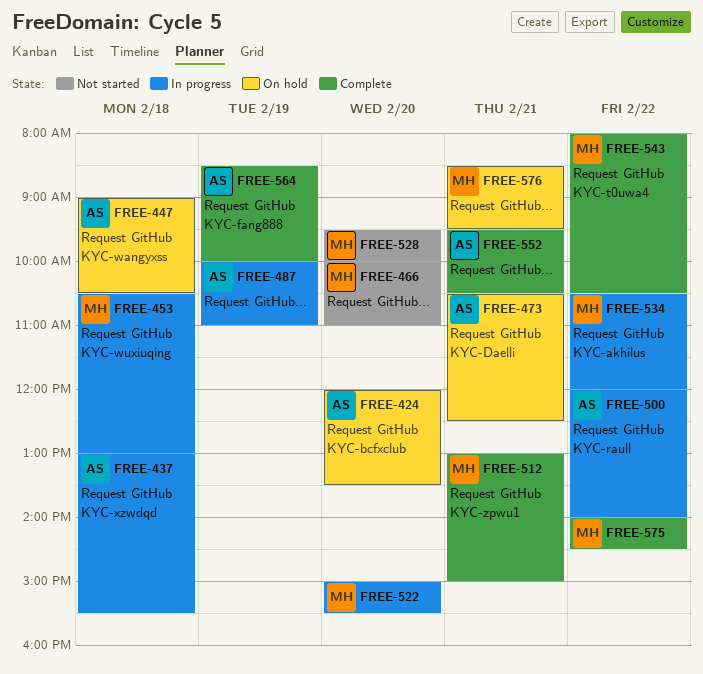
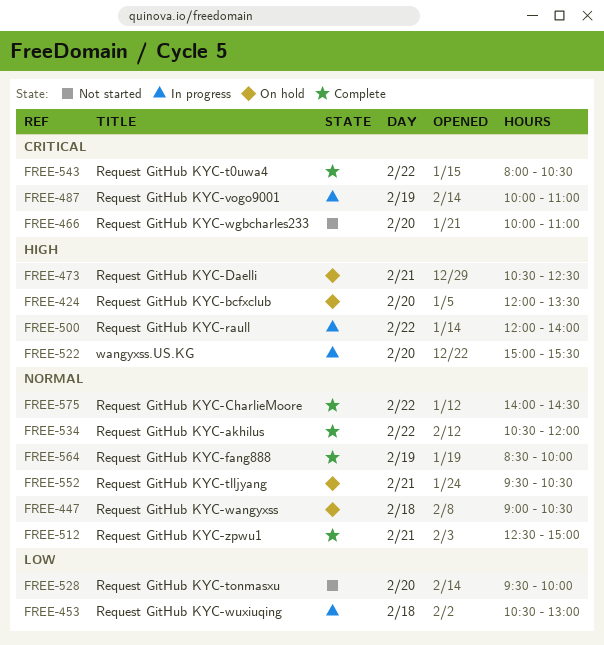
FREE-437: present -> none
FREE-512, begins: 13:00 -> 12:30
FREE-534, status: In progress -> Complete
FREE-552, status: Complete -> On hold
FREE-576: present -> none

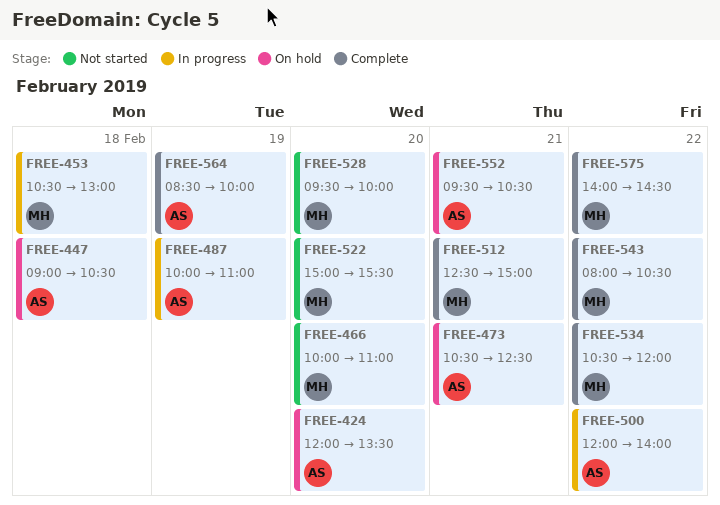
FREE-522, status: In progress -> Not started

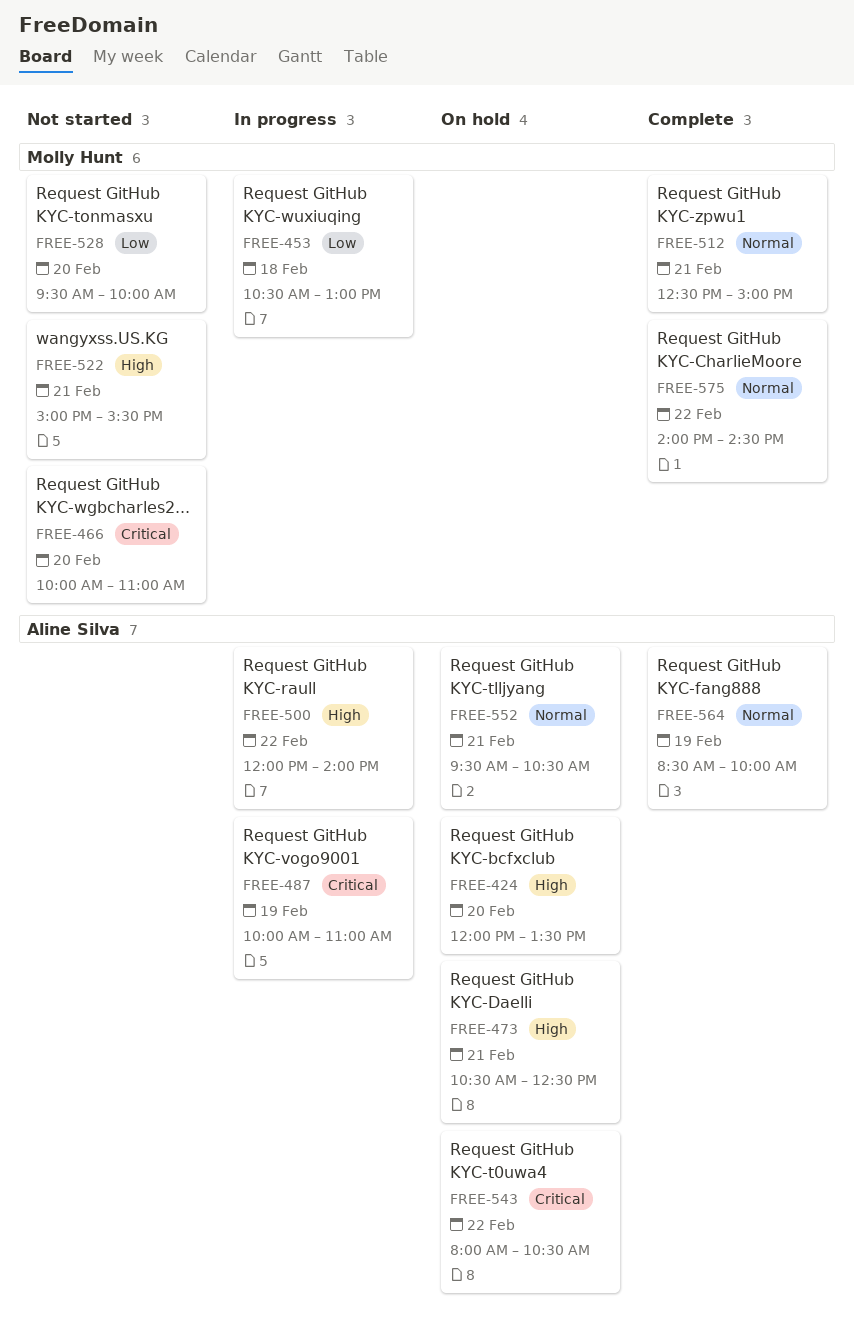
FREE-447: present -> none
FREE-522, day: Feb 20 -> Feb 21
FREE-534: present -> none
FREE-543, status: Complete -> On hold
FREE-543, owner: Molly Hunt -> Aline Silva

